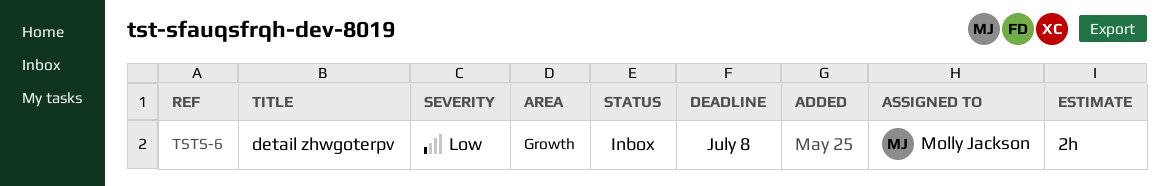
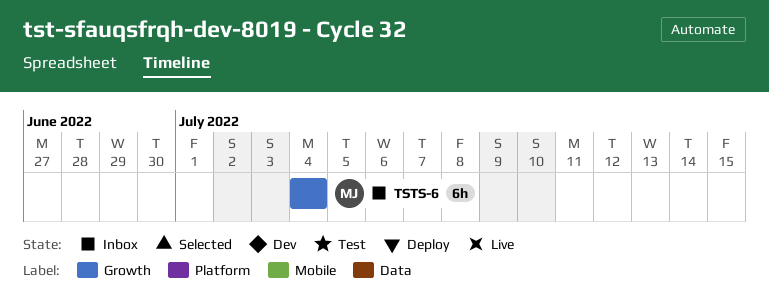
TSTS-6, estimate: 2h -> 6h
TSTS-6, due: Jul 8 -> Jul 4

